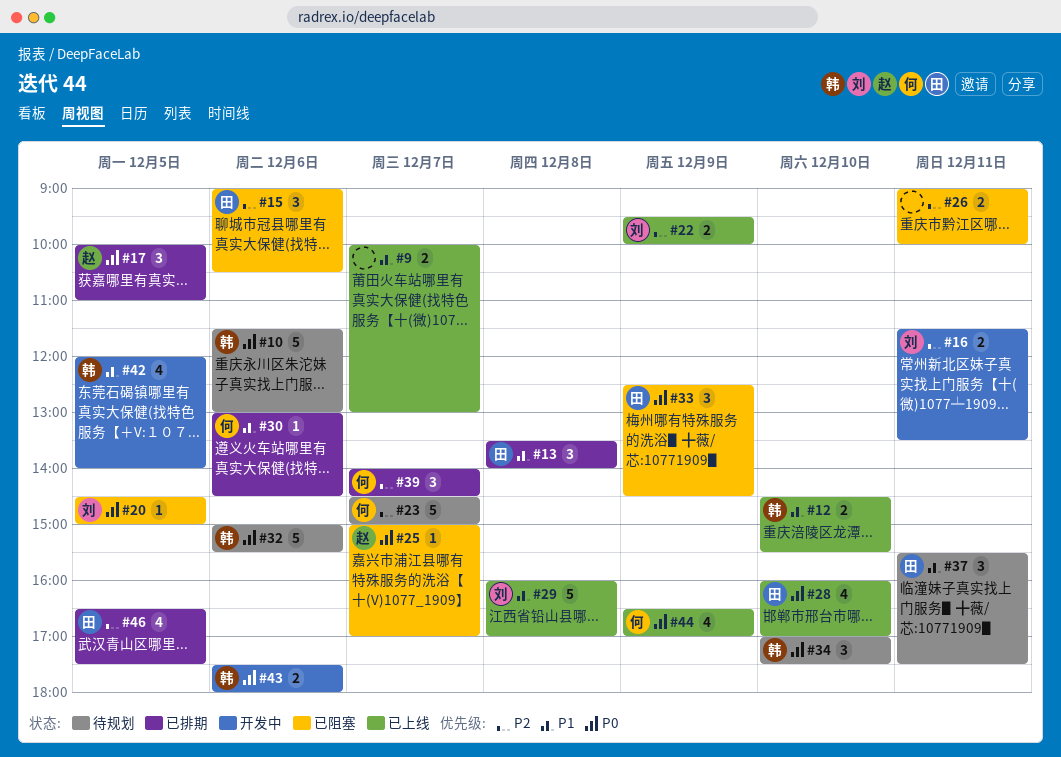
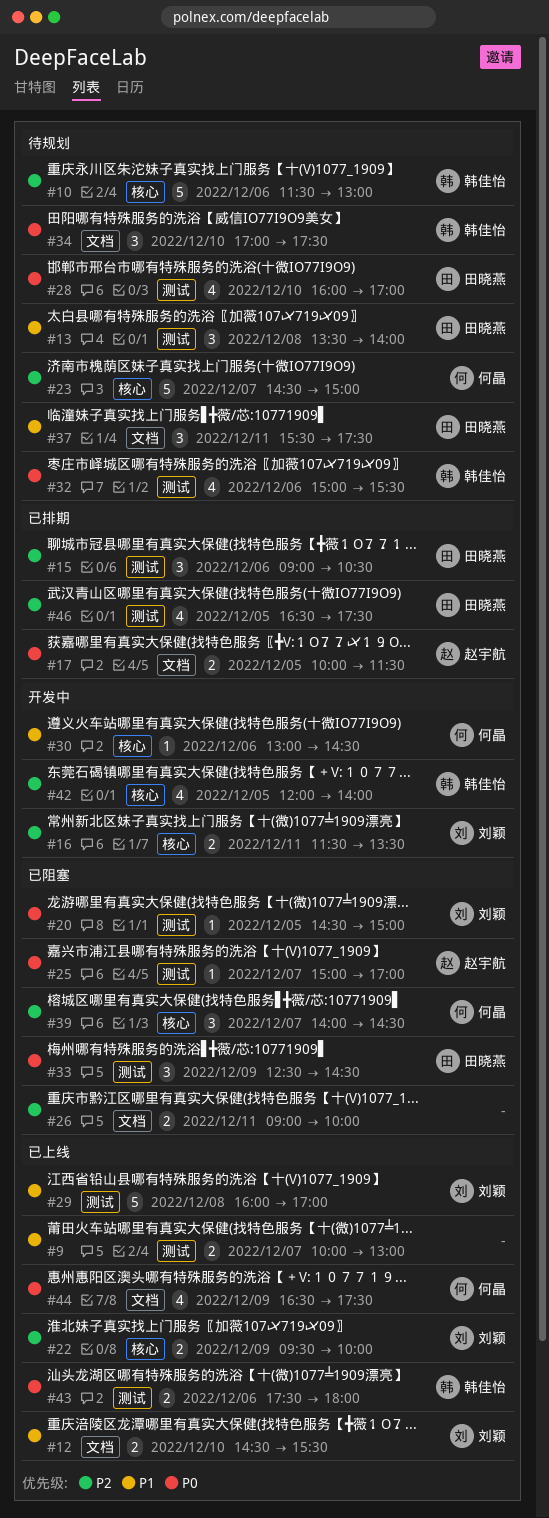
#10, priority: P0 -> P2
#12, owner: 韩佳怡 -> 刘颖
#13, status: 已排期 -> 待规划
#15, status: 已阻塞 -> 已排期
#17, estimate: 3 -> 2
#17, ends: 11:00 -> 11:30
#28, status: 已上线 -> 待规划
#30, status: 已排期 -> 开发中
#32, estimate: 5 -> 4
#39, status: 已排期 -> 已阻塞
#42, priority: P1 -> P2
#43, status: 开发中 -> 已上线
#44, ends: 17:00 -> 17:30

